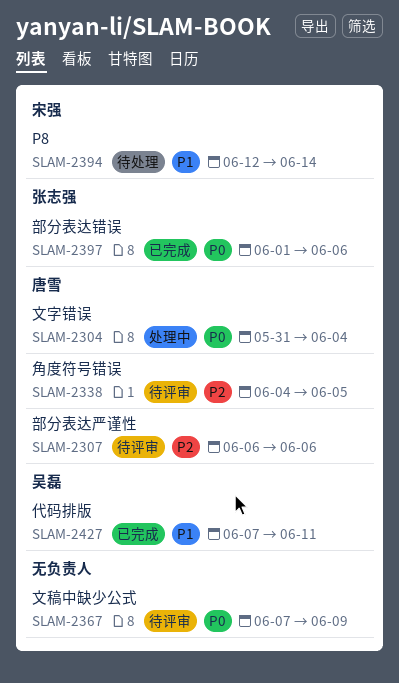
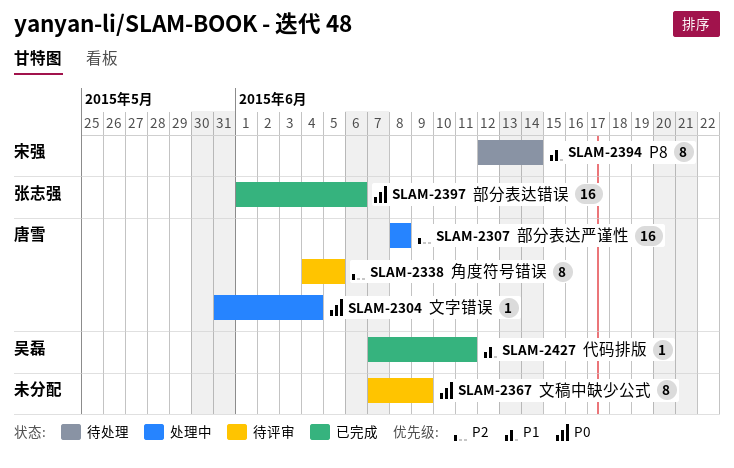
SLAM-2307, status: 待评审 -> 处理中
SLAM-2307, start: Jun 6 -> Jun 8
SLAM-2307, due: Jun 6 -> Jun 8

